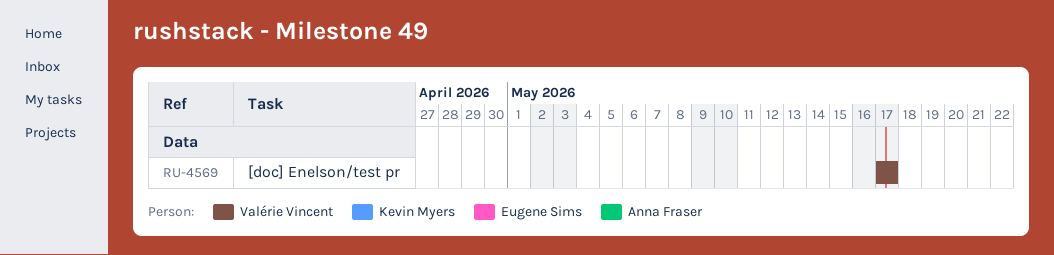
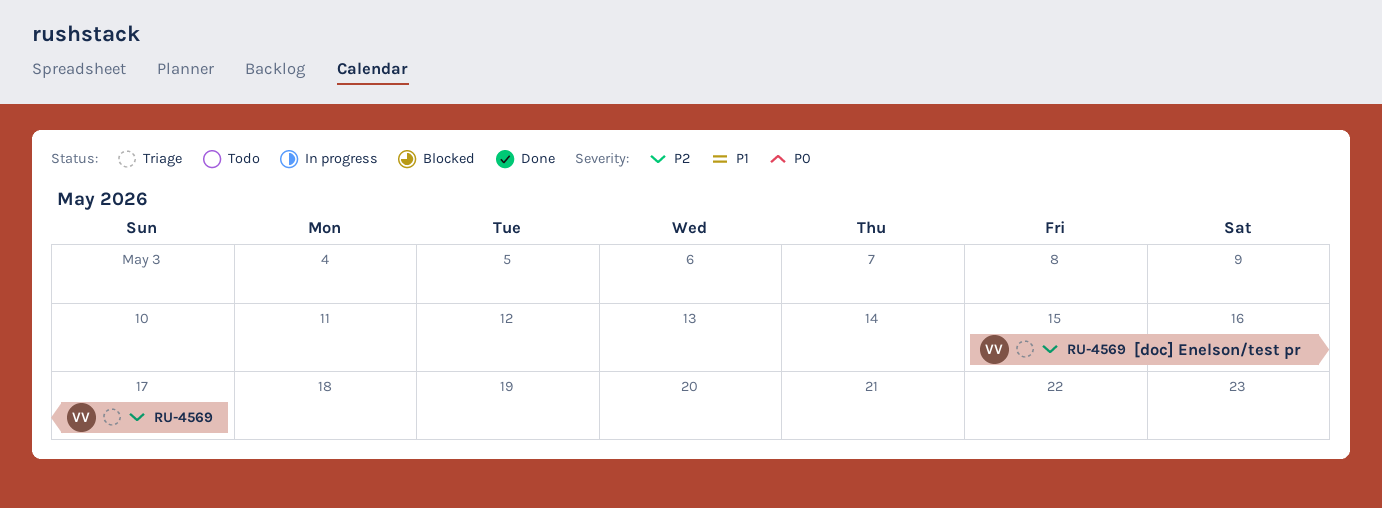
RU-4569, start: May 17 -> May 15

